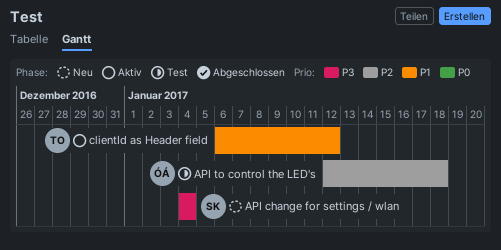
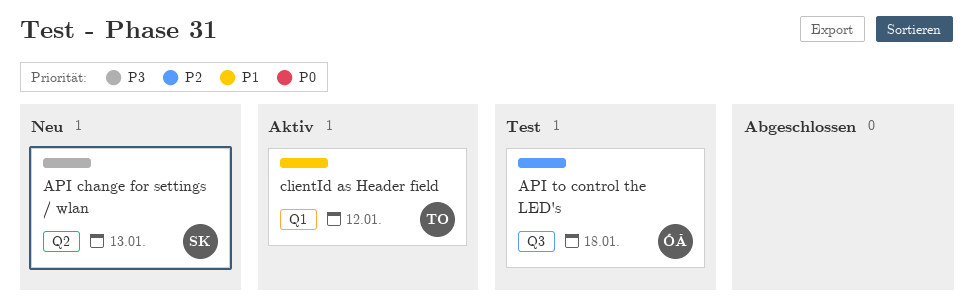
API change for settings / wlan, due: Jan 4 -> Jan 13

